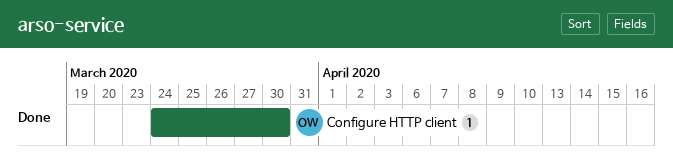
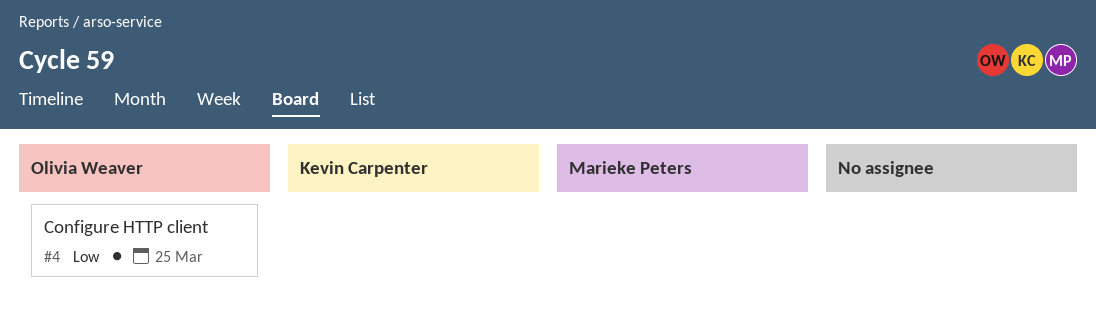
Configure HTTP client, due: Mar 30 -> Mar 25

